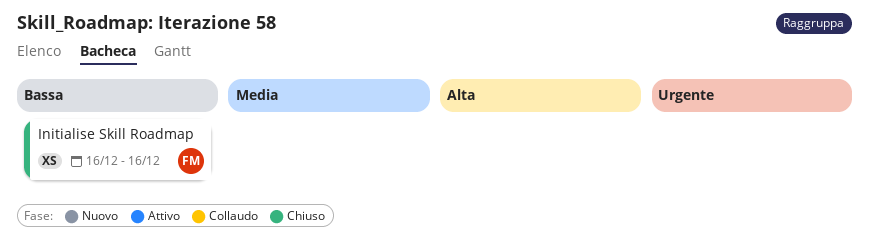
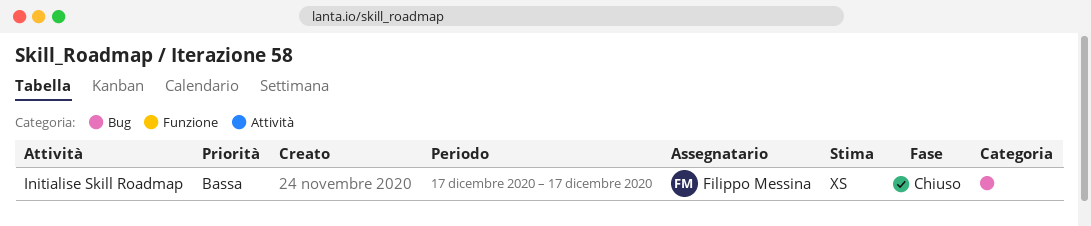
Initialise Skill Roadmap, start: Dec 16 -> Dec 17
Initialise Skill Roadmap, due: Dec 16 -> Dec 17

